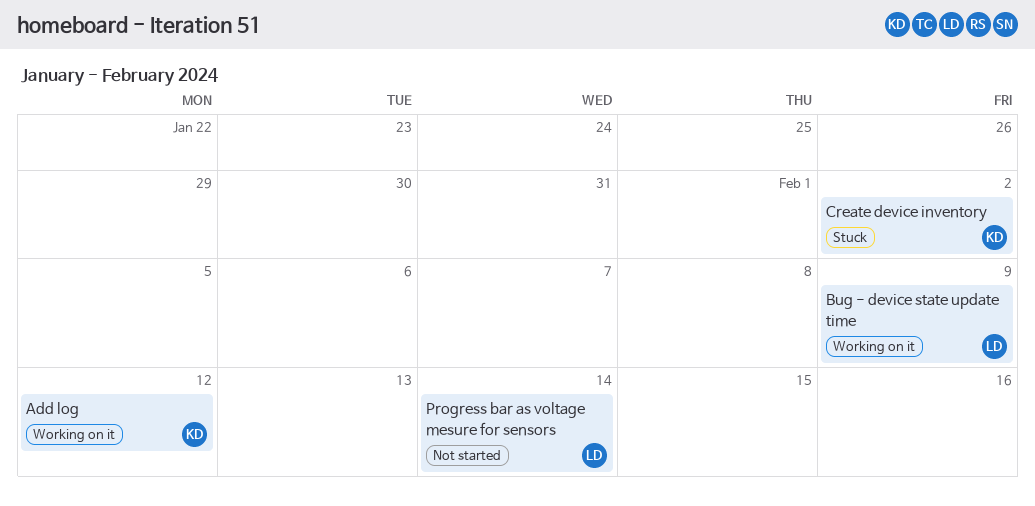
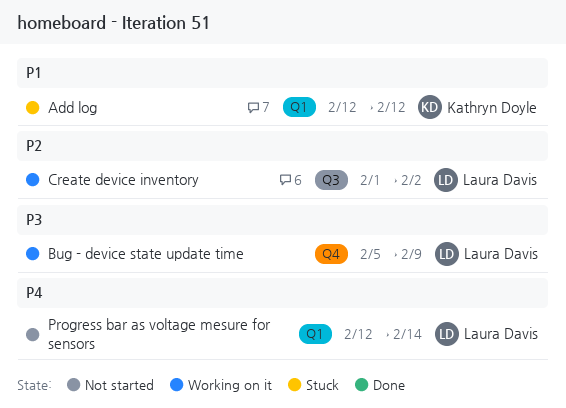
Add log, status: Working on it -> Stuck
Create device inventory, status: Stuck -> Working on it
Create device inventory, owner: Kathryn Doyle -> Laura Davis

